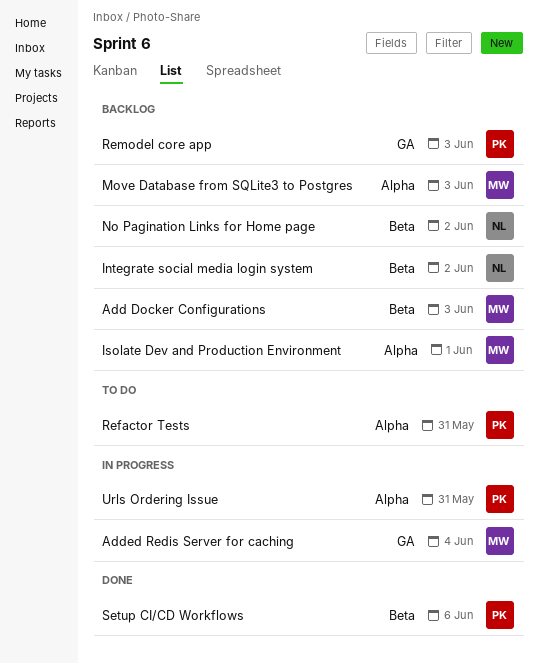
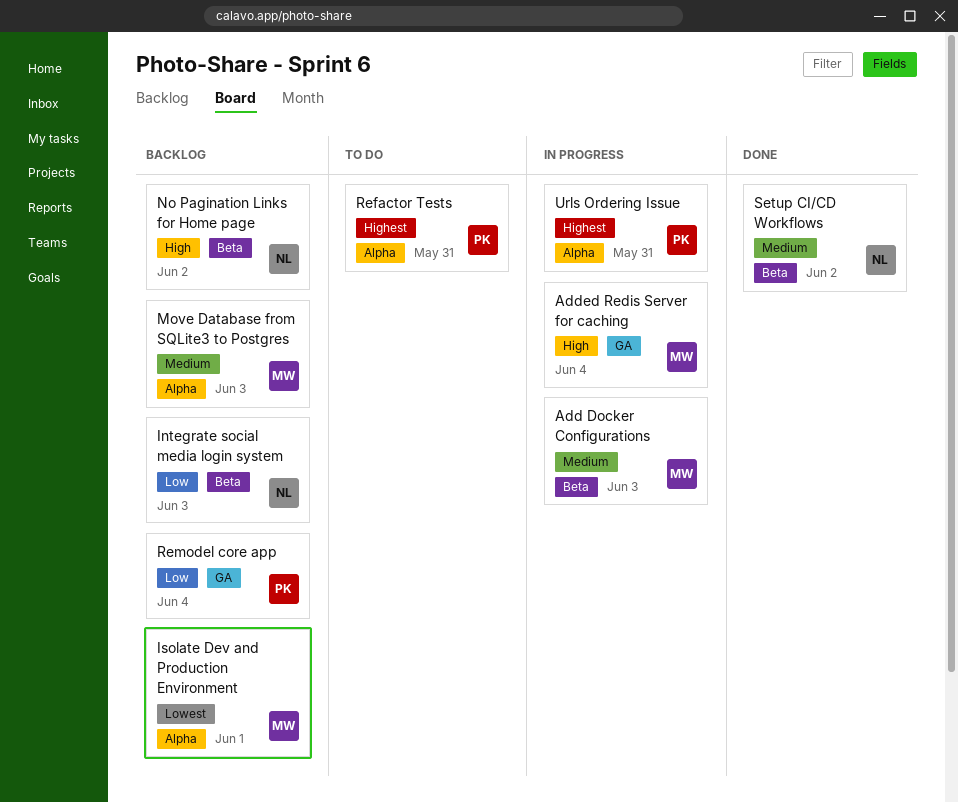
Add Docker Configurations, status: Backlog -> In progress
Integrate social media login system, due: Jun 2 -> Jun 3
Remodel core app, due: Jun 3 -> Jun 4
Setup CI/CD Workflows, owner: PK -> NL
Setup CI/CD Workflows, due: Jun 6 -> Jun 2

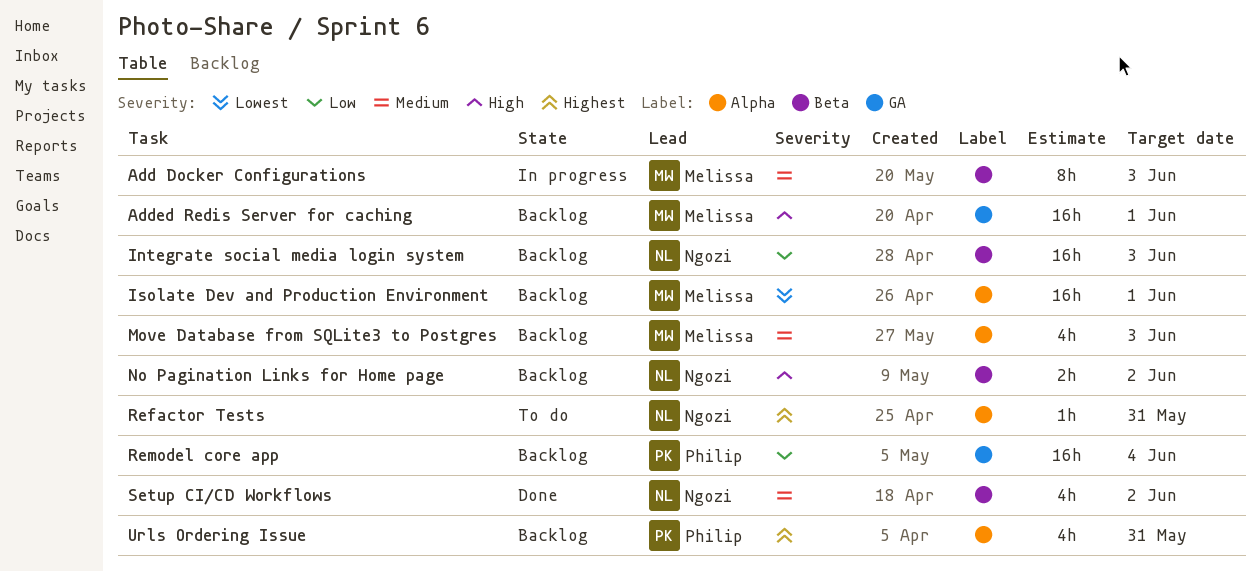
Added Redis Server for caching, status: In progress -> Backlog
Added Redis Server for caching, due: Jun 4 -> Jun 1
Refactor Tests, owner: Philip -> Ngozi
Urls Ordering Issue, status: In progress -> Backlog

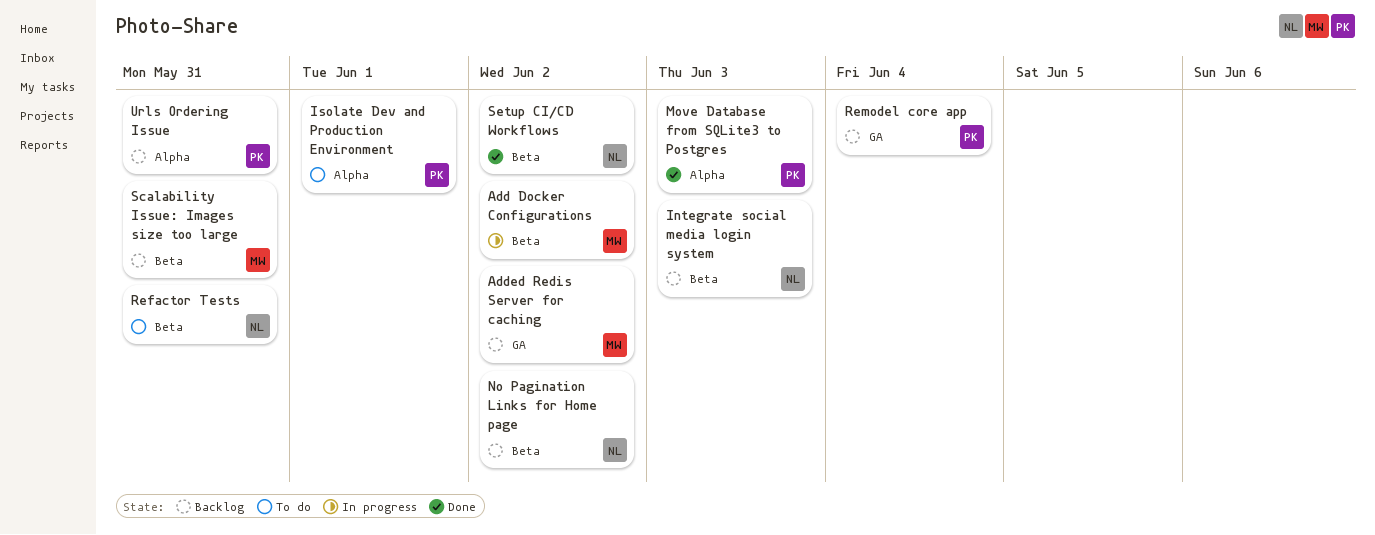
Add Docker Configurations, due: Jun 3 -> Jun 2
Added Redis Server for caching, due: Jun 1 -> Jun 2
Isolate Dev and Production Environment, status: Backlog -> To do
Isolate Dev and Production Environment, owner: Melissa -> Philip
Move Database from SQLite3 to Postgres, status: Backlog -> Done
Move Database from SQLite3 to Postgres, owner: Melissa -> Philip
Refactor Tests, label: Alpha -> Beta
Scalability Issue: Images size too large: none -> present

